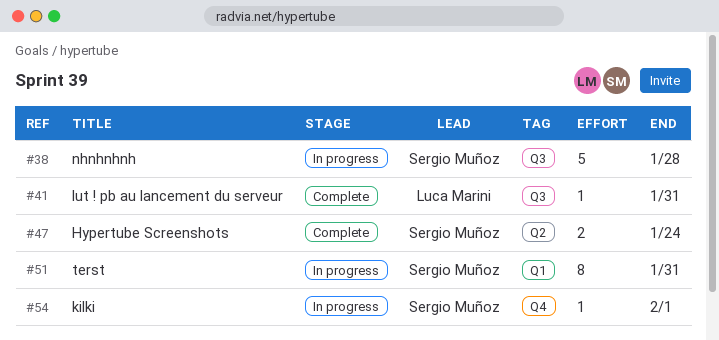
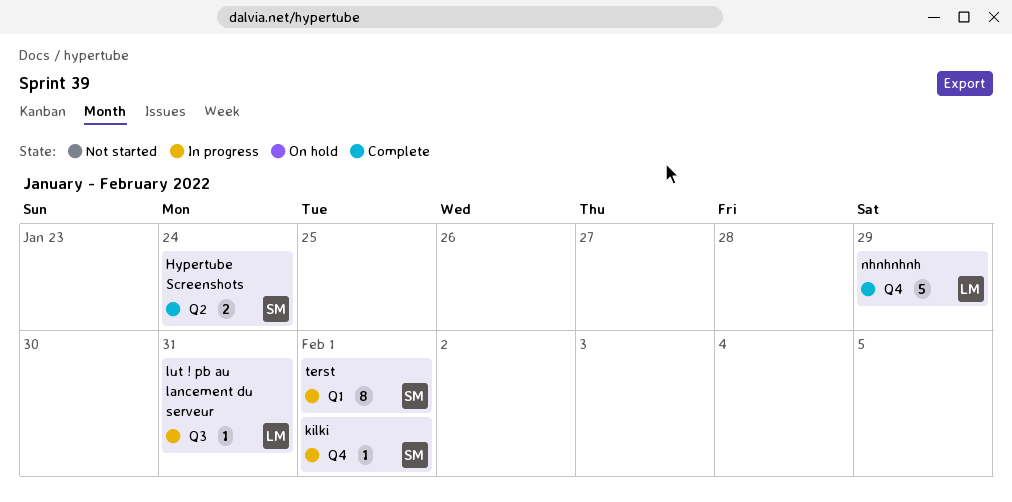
lut ! pb au lancement du serveur, status: Complete -> In progress
nhnhnhnh, status: In progress -> Complete
nhnhnhnh, owner: Sergio Muñoz -> Luca Marini
nhnhnhnh, label: Q3 -> Q4
nhnhnhnh, due: Jan 28 -> Jan 29
terst, due: Jan 31 -> Feb 1

